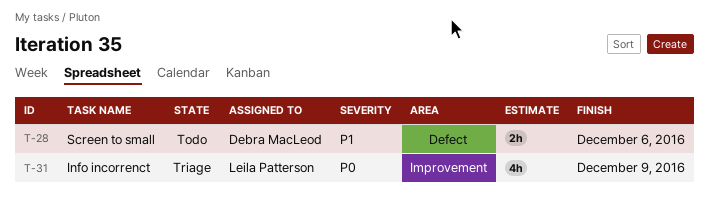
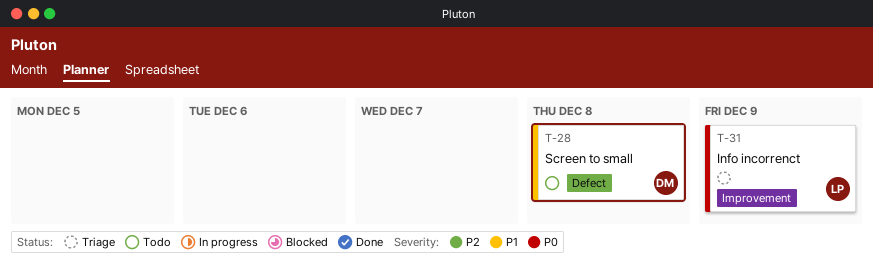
T-28, due: Dec 6 -> Dec 8

